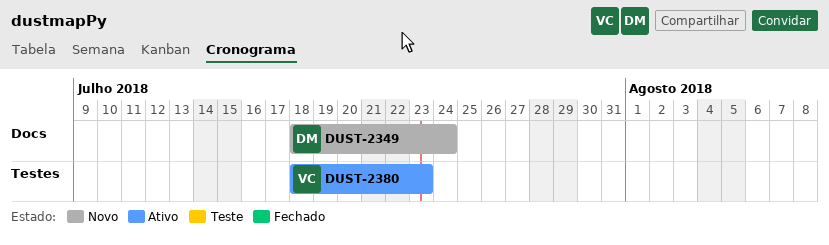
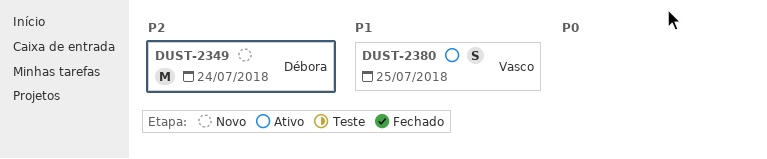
DUST-2380, due: Jul 23 -> Jul 25

